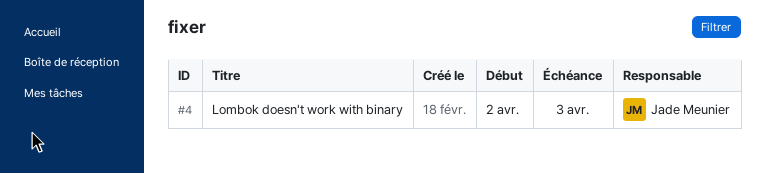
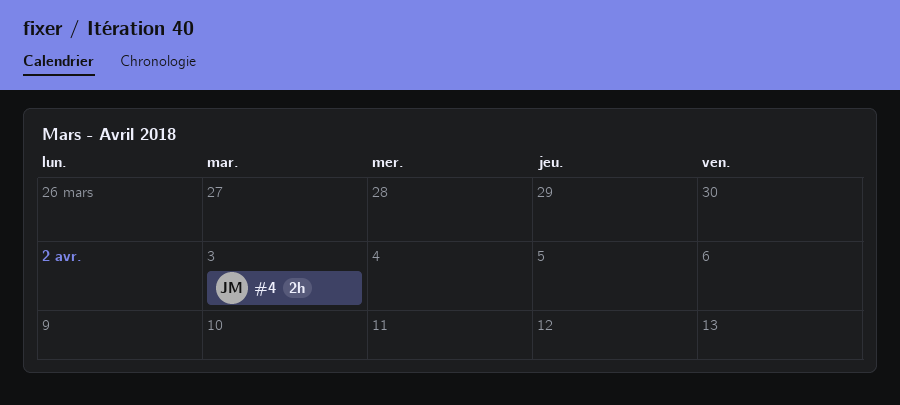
#4, start: Apr 2 -> Apr 3

